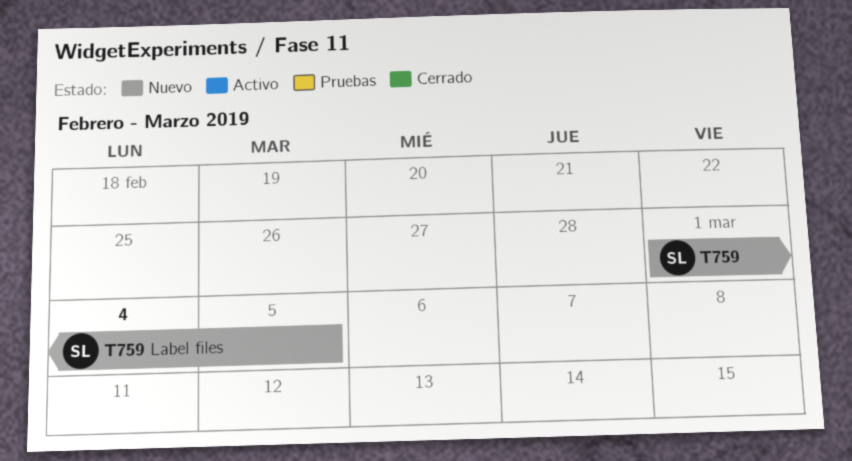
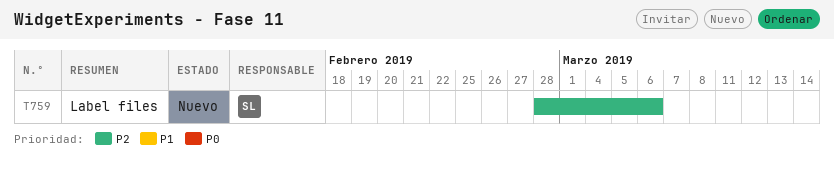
T759, start: Mar 1 -> Feb 28
T759, due: Mar 5 -> Mar 6

